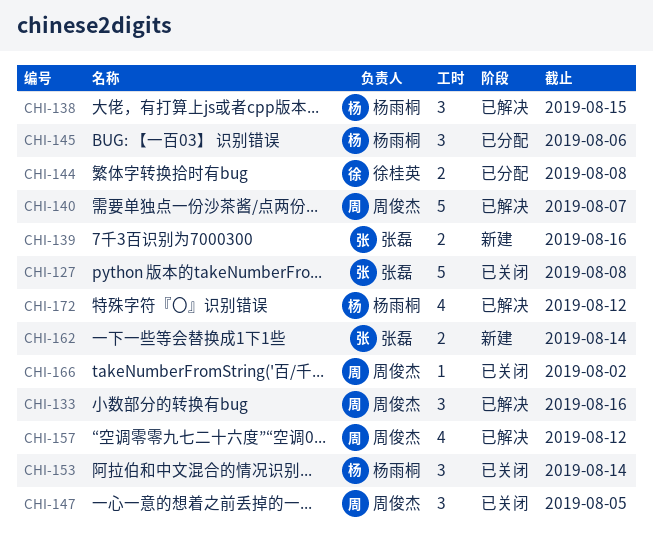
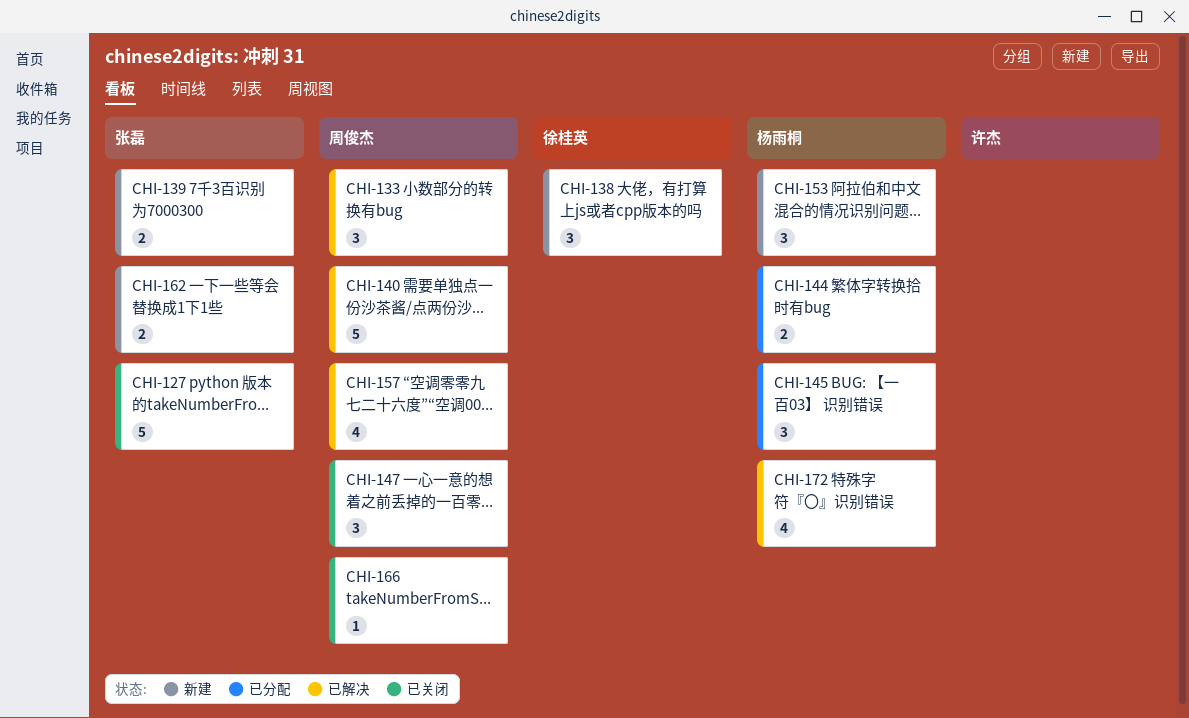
CHI-138, status: 已解决 -> 新建
CHI-138, owner: 杨雨桐 -> 徐桂英
CHI-144, owner: 徐桂英 -> 杨雨桐
CHI-153, status: 已关闭 -> 新建

